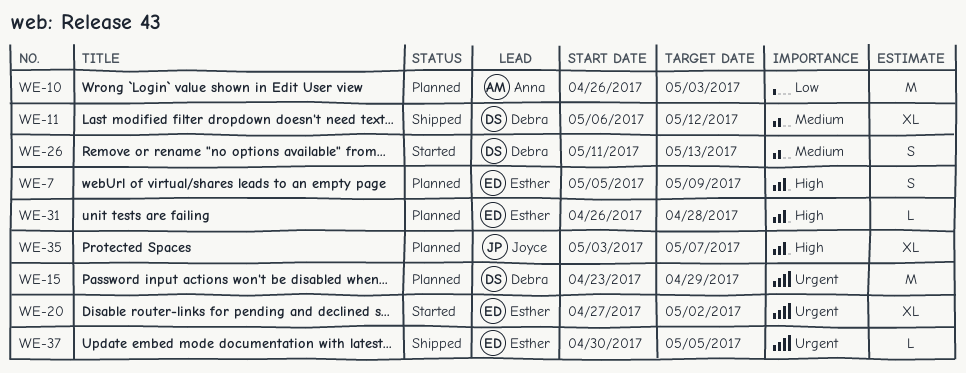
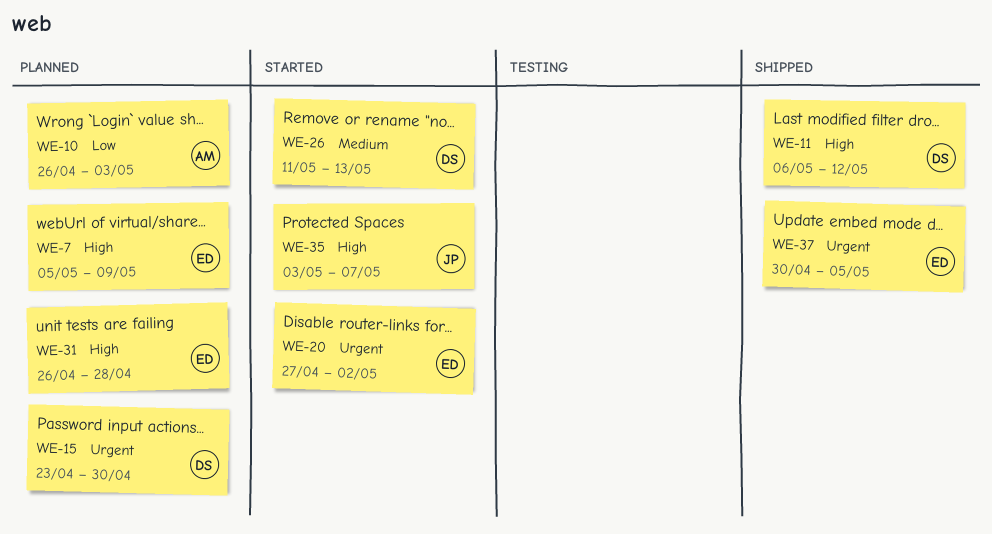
WE-11, priority: Medium -> High
WE-15, due: Apr 29 -> Apr 30
WE-35, status: Planned -> Started

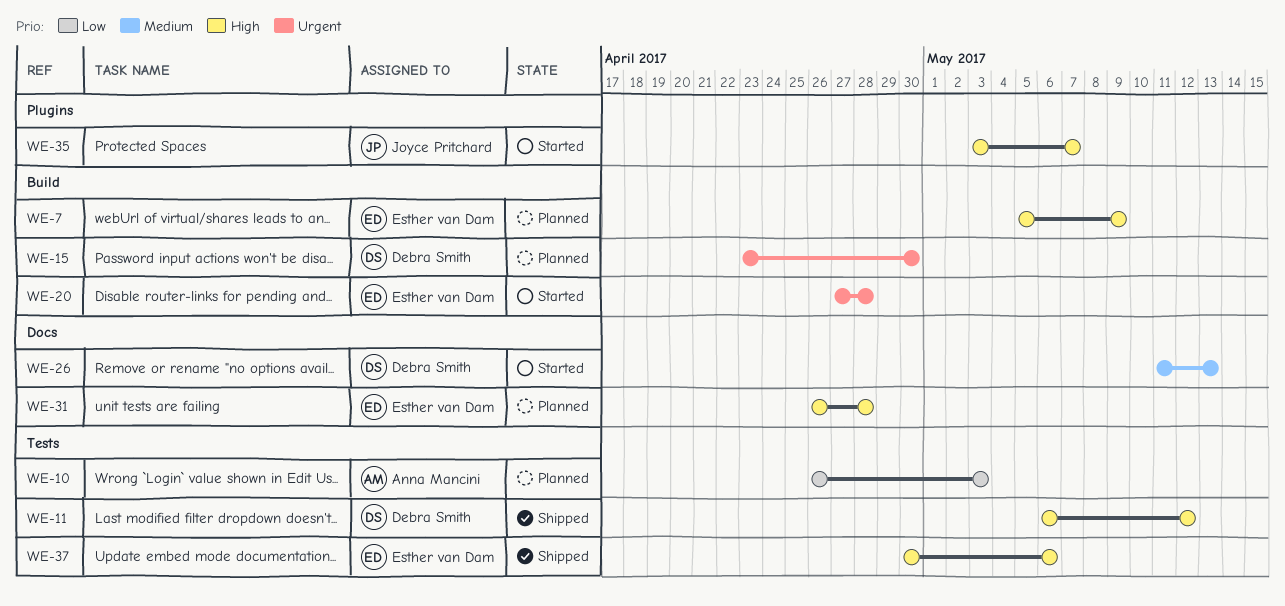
WE-20, due: May 2 -> Apr 28
WE-37, priority: Urgent -> High
WE-37, due: May 5 -> May 6

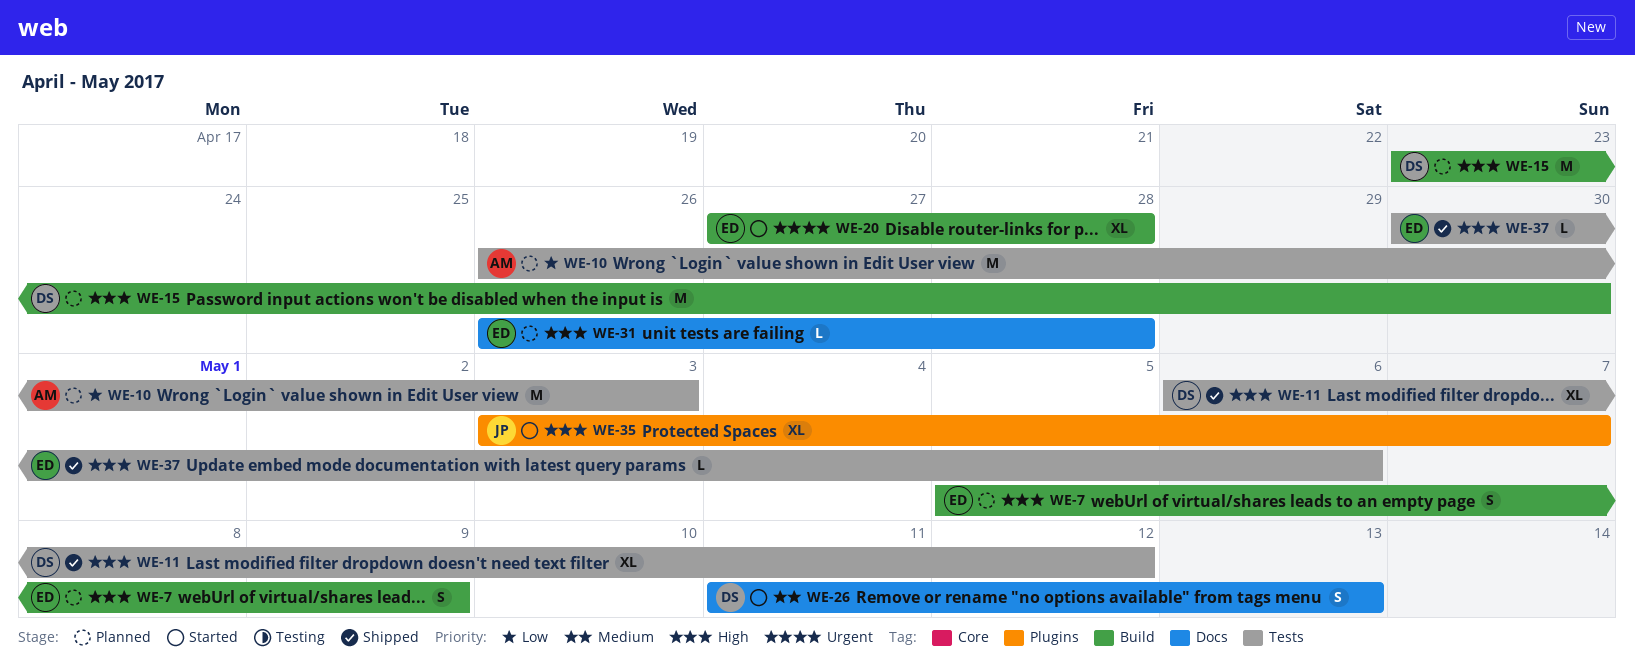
WE-15, priority: Urgent -> High

